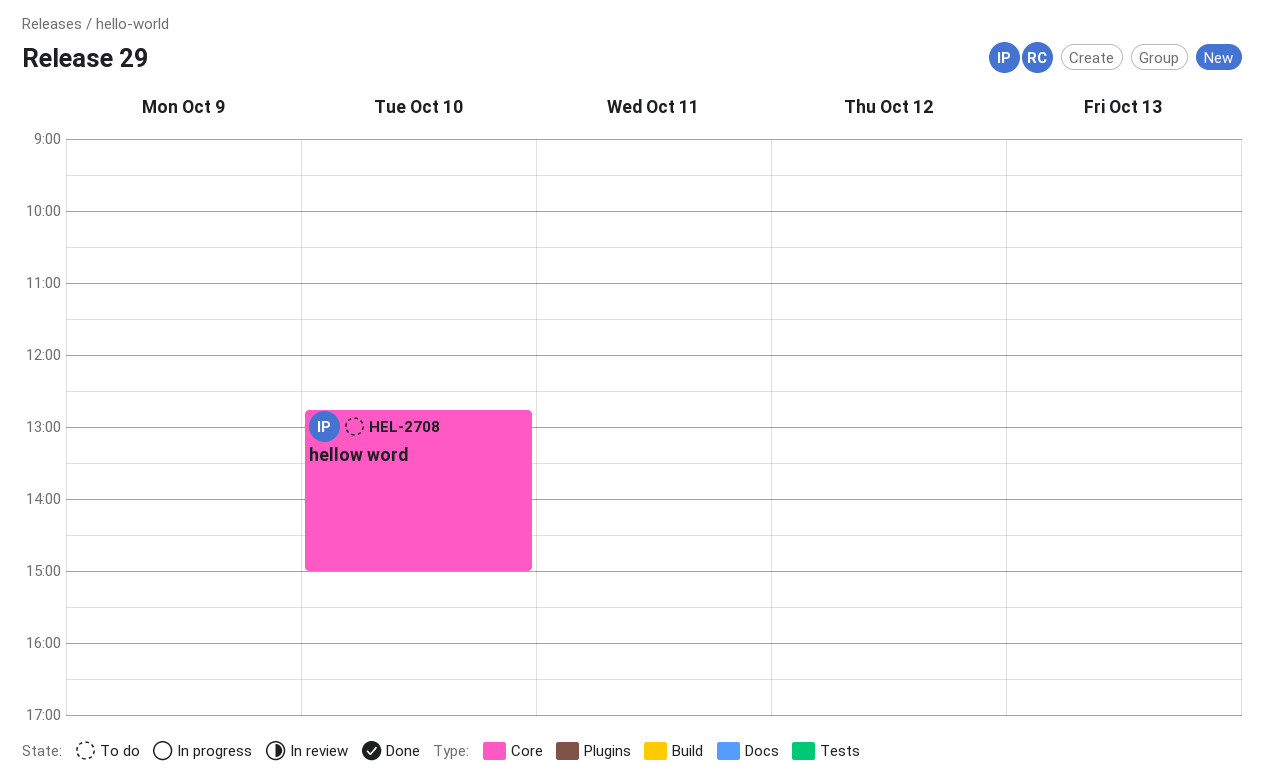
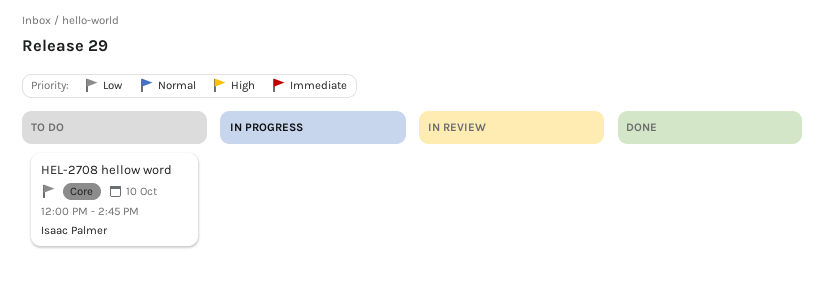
HEL-2708, begins: 12:45 -> 12:00
HEL-2708, ends: 15:00 -> 14:45

